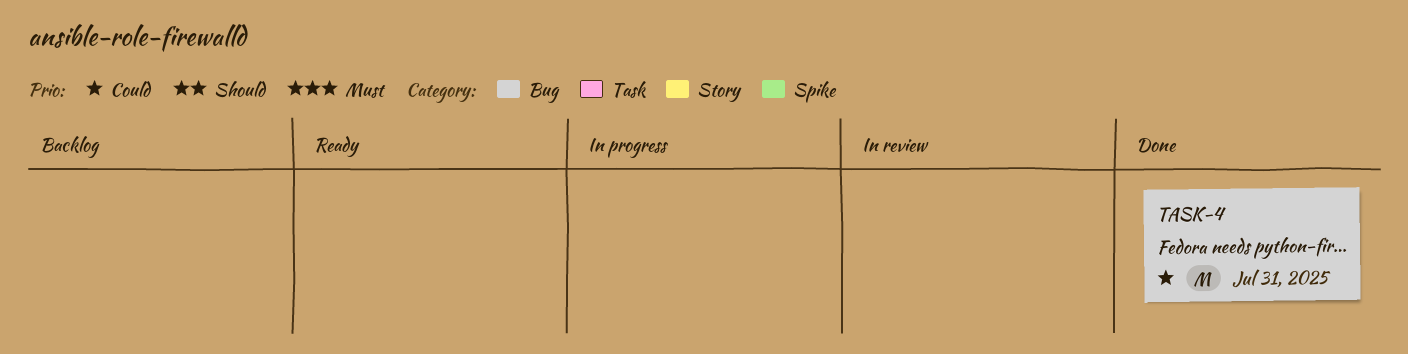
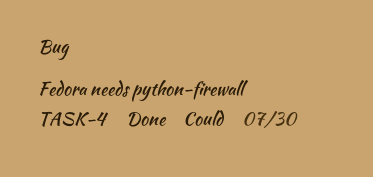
TASK-4, due: Jul 31 -> Jul 30

